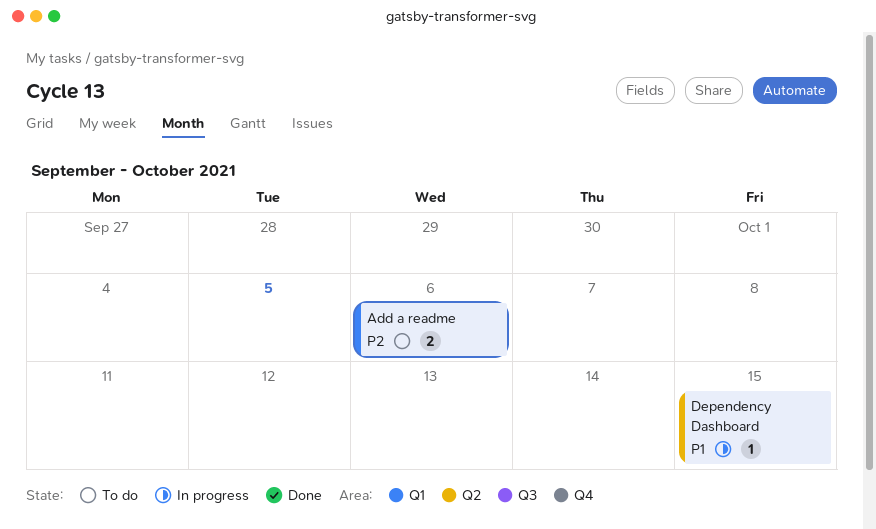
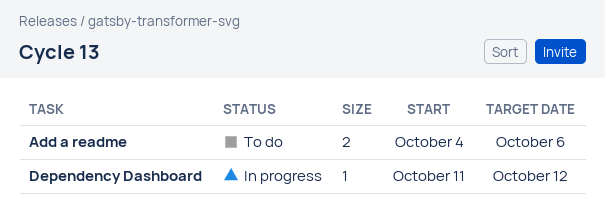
Dependency Dashboard, due: Oct 15 -> Oct 12

